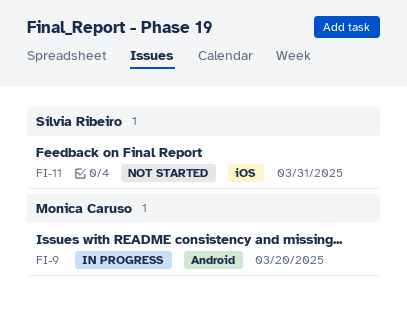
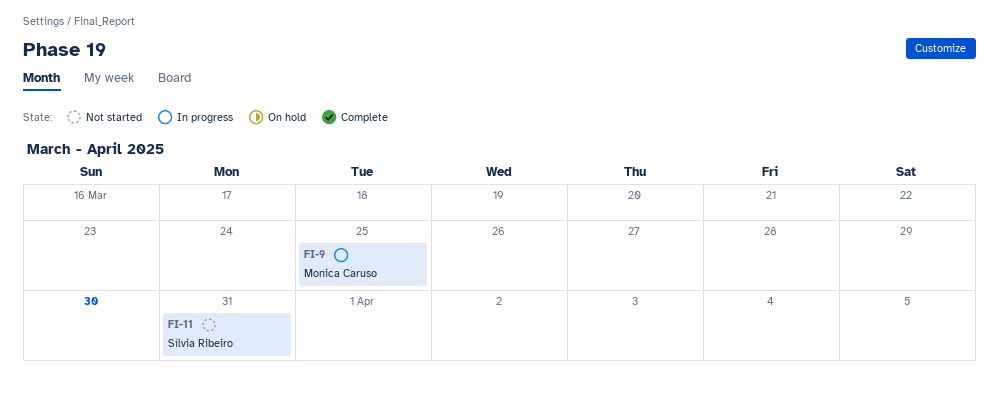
FI-9, due: Mar 20 -> Mar 25

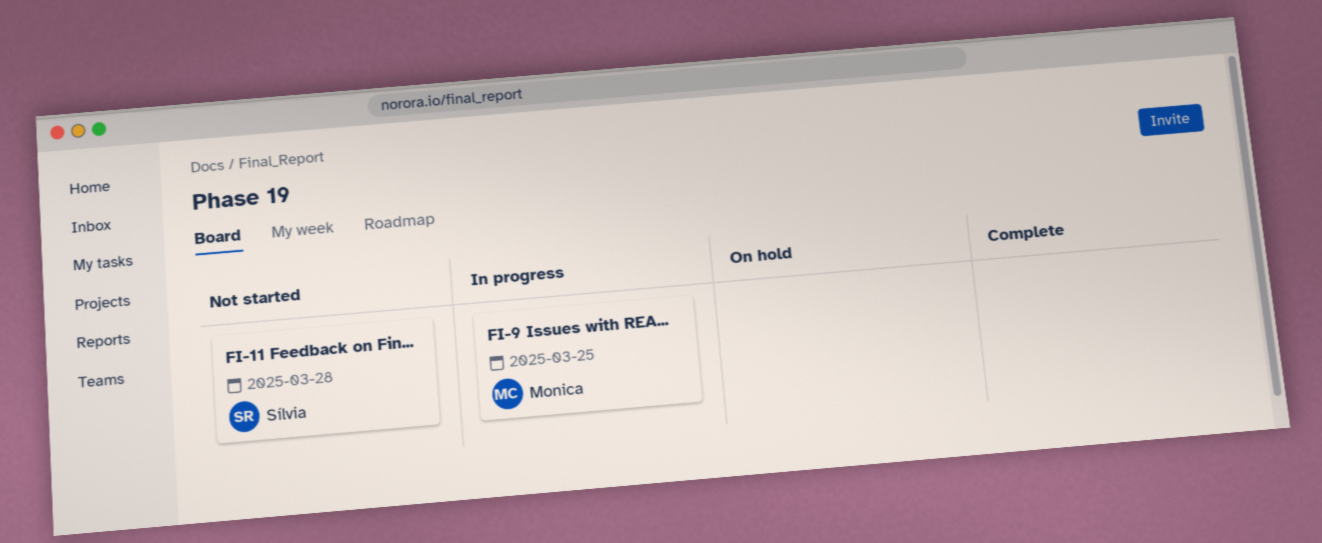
FI-11, due: Mar 31 -> Mar 28

